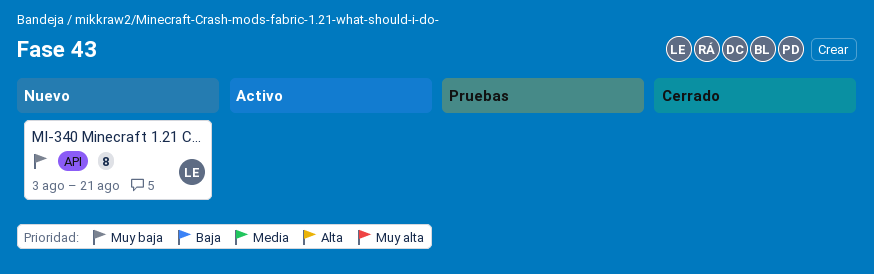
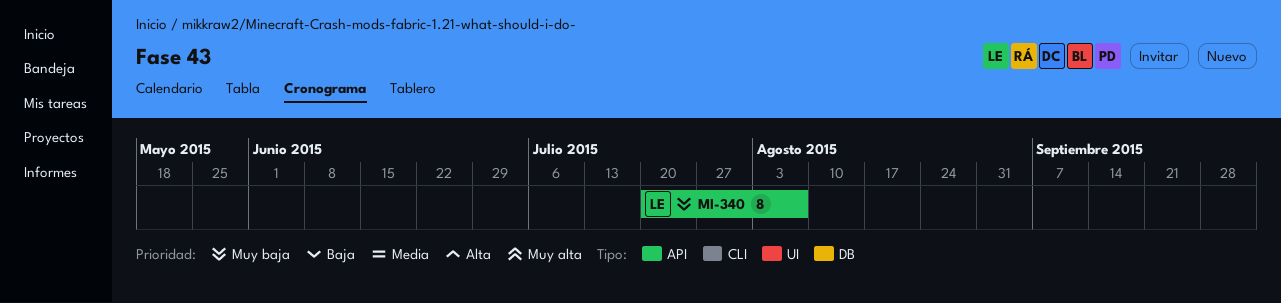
MI-340, start: Aug 3 -> Jul 20
MI-340, due: Aug 21 -> Aug 7

